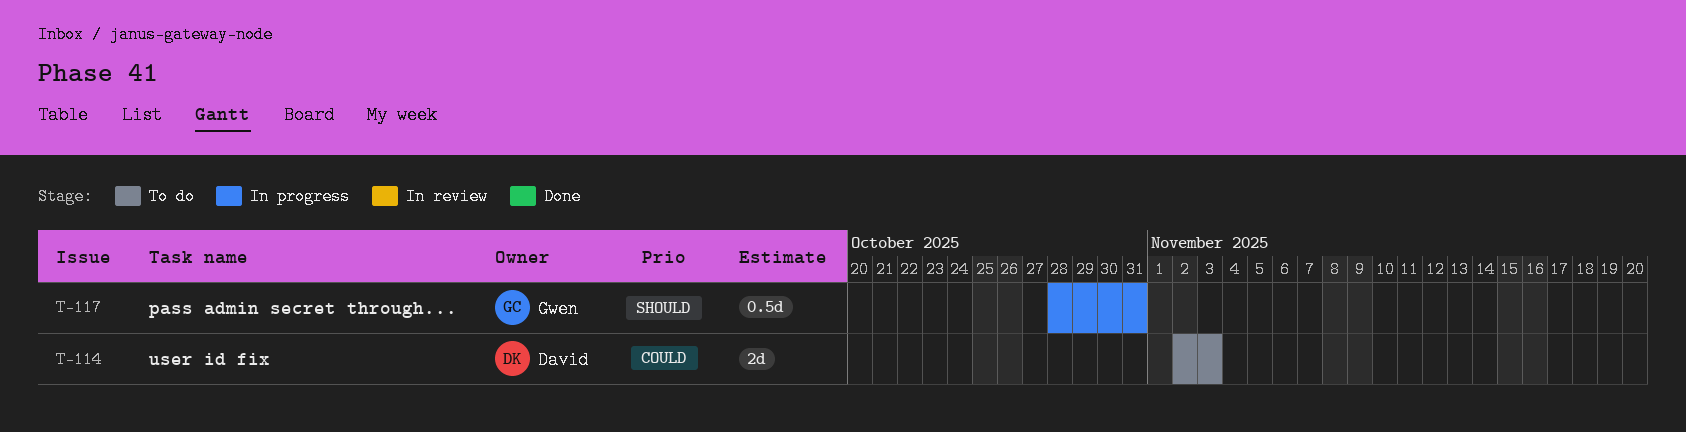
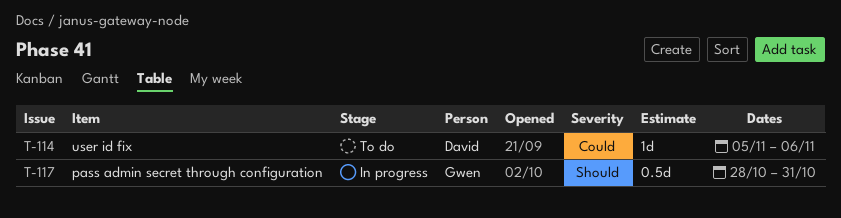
T-114, estimate: 2d -> 1d
T-114, start: Nov 2 -> Nov 5
T-114, due: Nov 3 -> Nov 6

